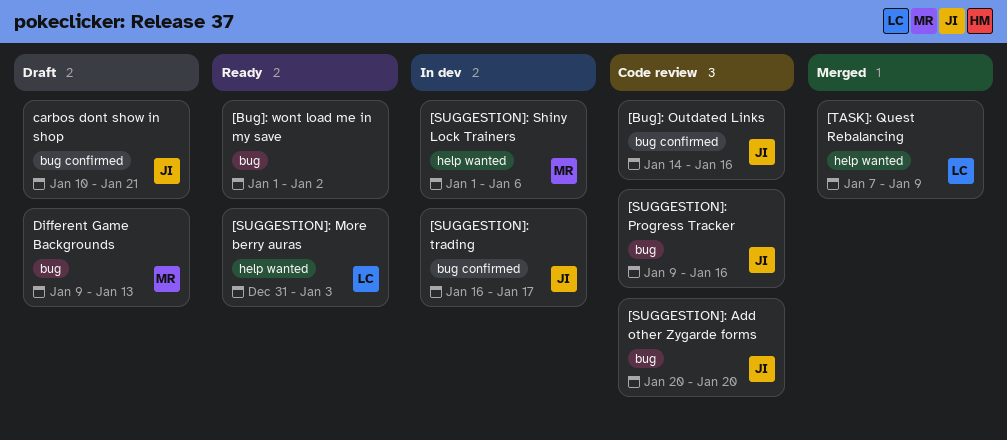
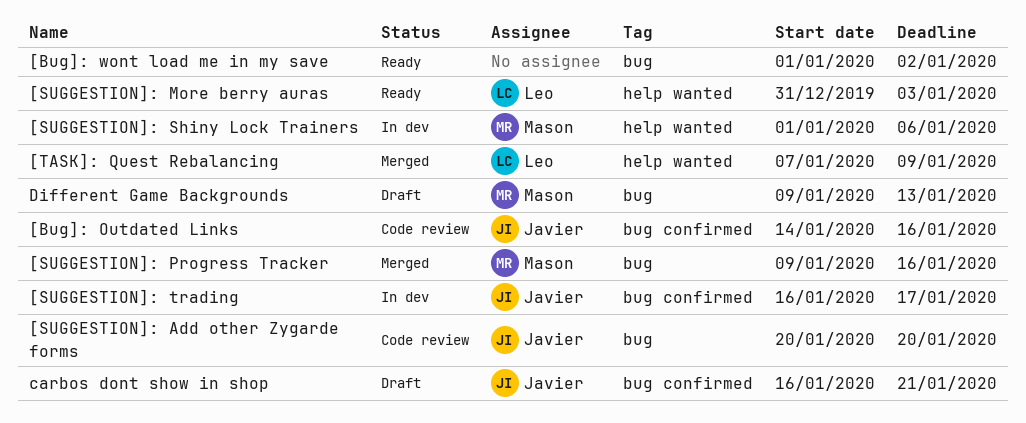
[SUGGESTION]: Progress Tracker, status: Code review -> Merged
[SUGGESTION]: Progress Tracker, owner: Javier -> Mason
carbos dont show in shop, start: Jan 10 -> Jan 16

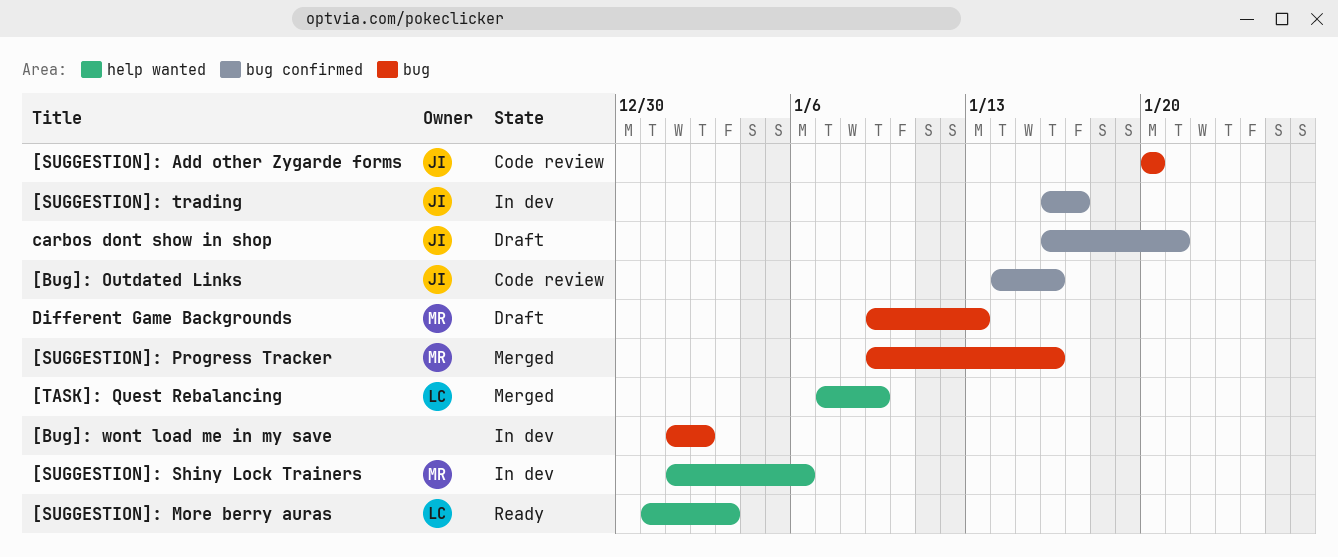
[Bug]: wont load me in my save, status: Ready -> In dev

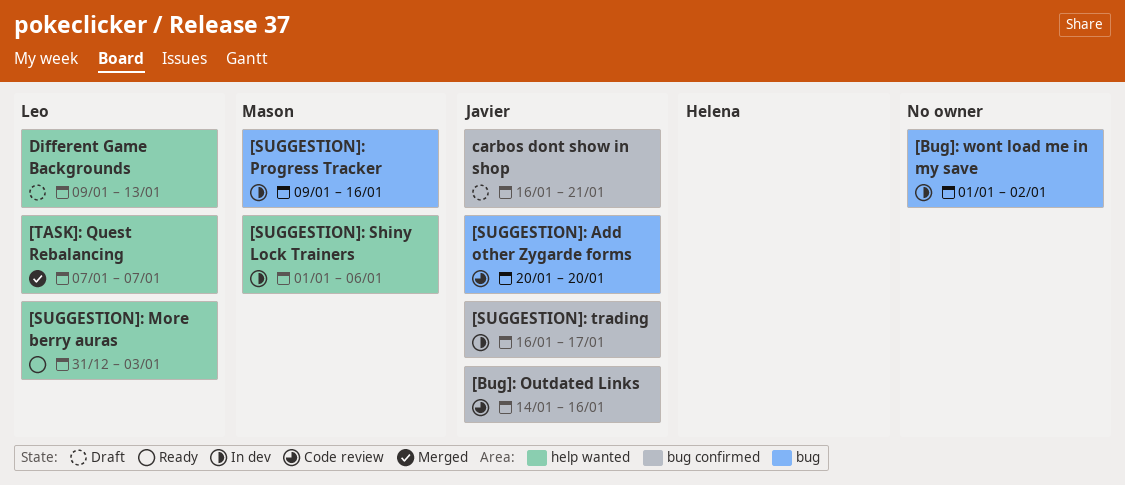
[SUGGESTION]: Progress Tracker, status: Merged -> In dev
[TASK]: Quest Rebalancing, due: Jan 9 -> Jan 7
Different Game Backgrounds, owner: Mason -> Leo
Different Game Backgrounds, label: bug -> help wanted

